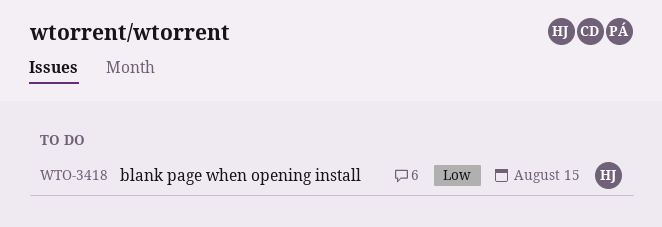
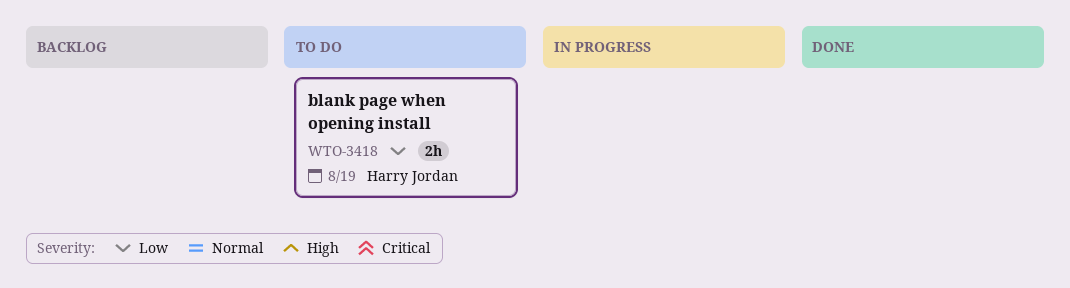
WTO-3418, due: Aug 15 -> Aug 19

